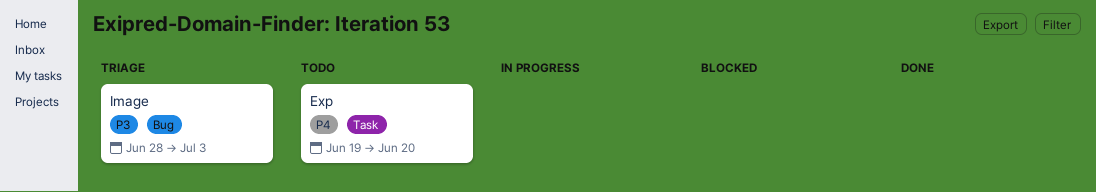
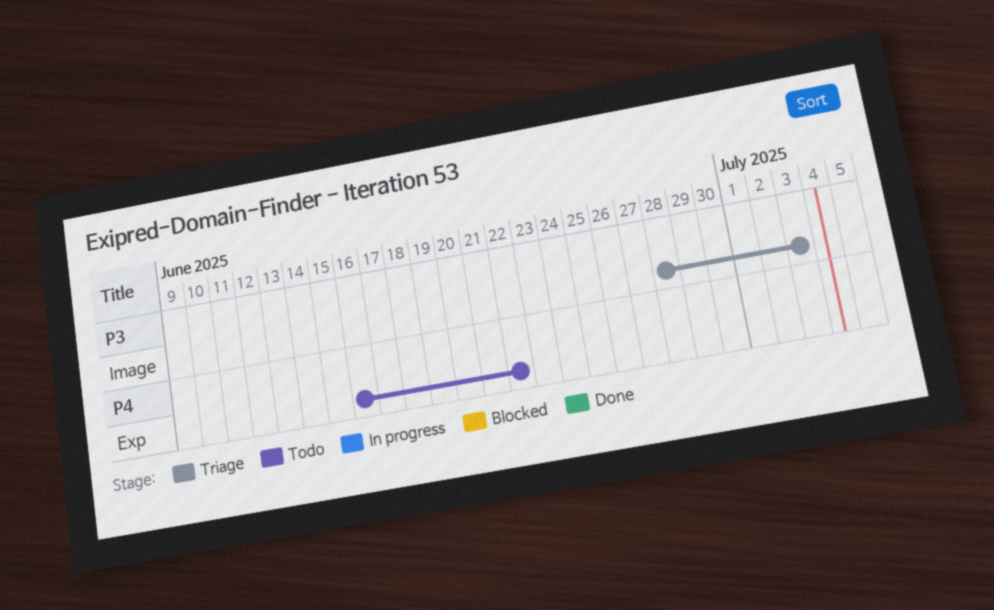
Exp, start: Jun 19 -> Jun 16
Exp, due: Jun 20 -> Jun 22

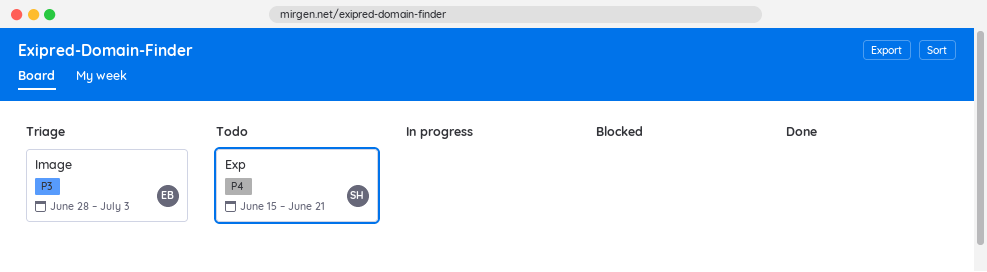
Exp, start: Jun 16 -> Jun 15
Exp, due: Jun 22 -> Jun 21

